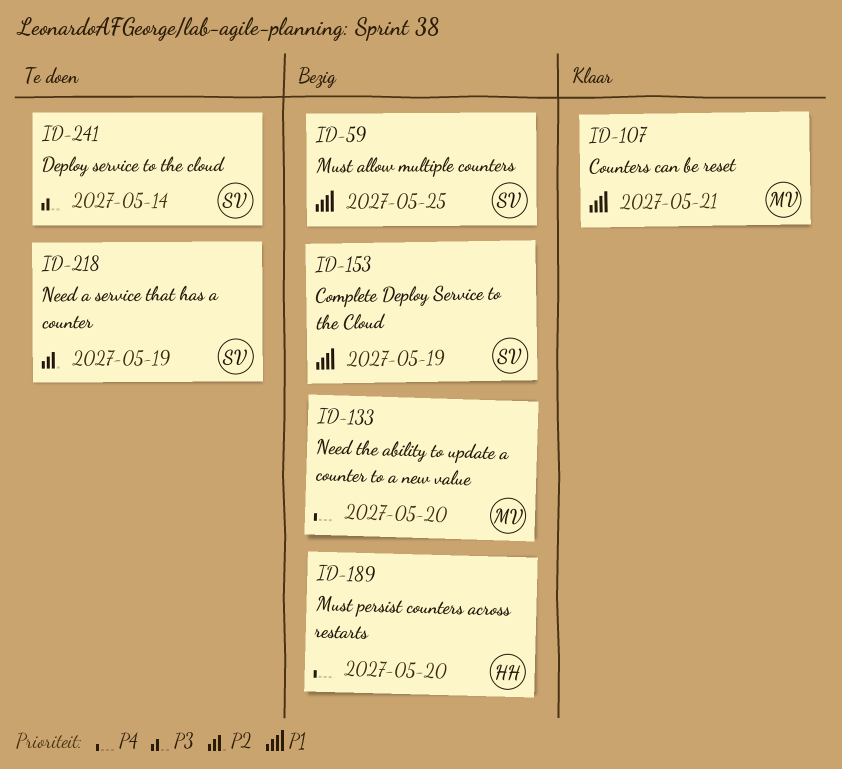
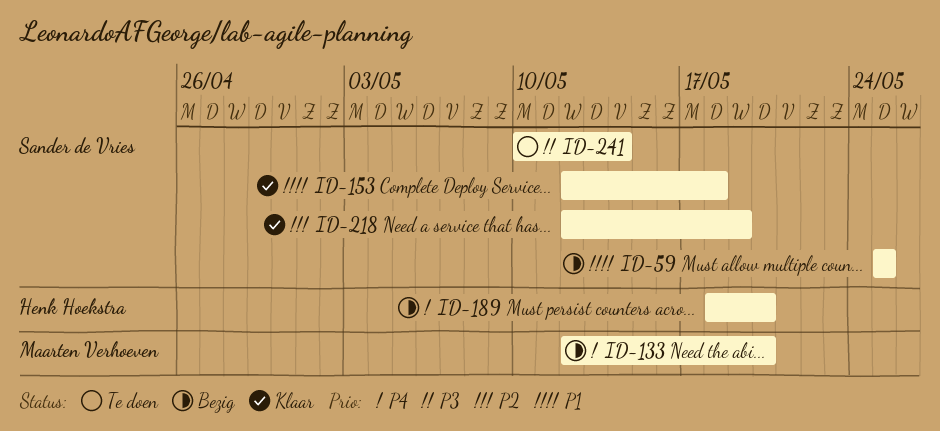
ID-107: present -> none
ID-153, status: Bezig -> Klaar
ID-153, due: May 19 -> May 18
ID-218, status: Te doen -> Klaar

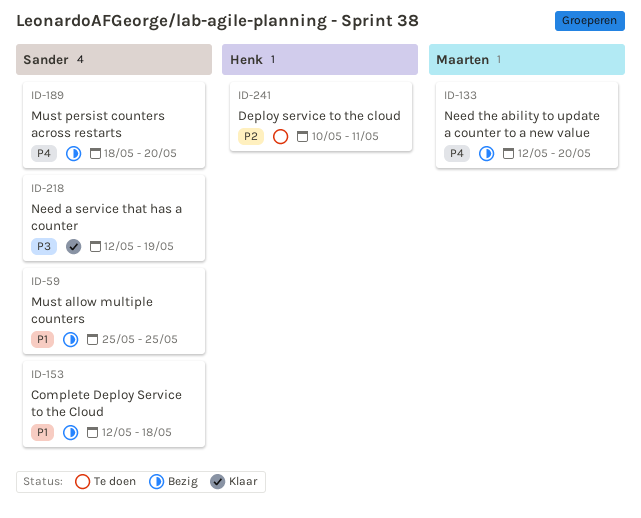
ID-153, status: Klaar -> Bezig
ID-189, owner: Henk Hoekstra -> Sander de Vries
ID-218, priority: P2 -> P3
ID-241, owner: Sander de Vries -> Henk Hoekstra
ID-241, priority: P3 -> P2
ID-241, due: May 14 -> May 11

